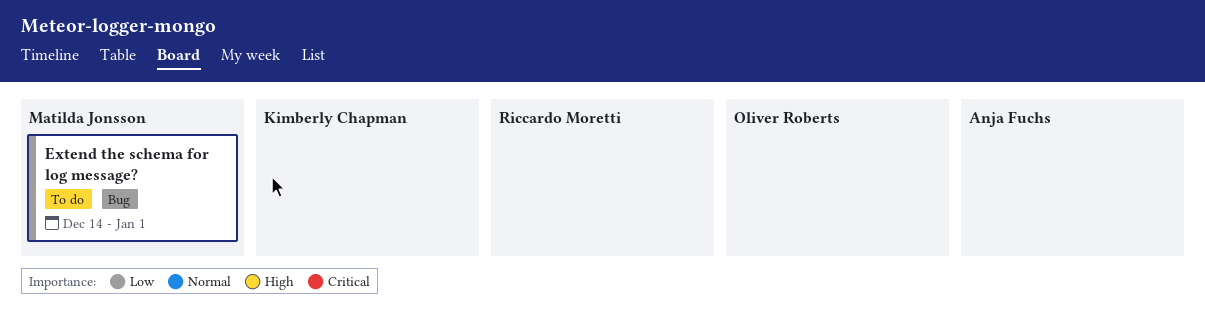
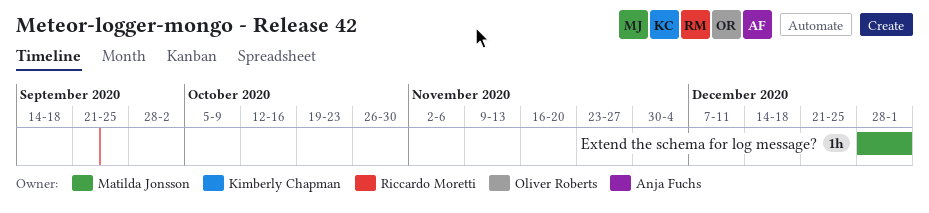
Extend the schema for log message?, start: Dec 14 -> Dec 28

